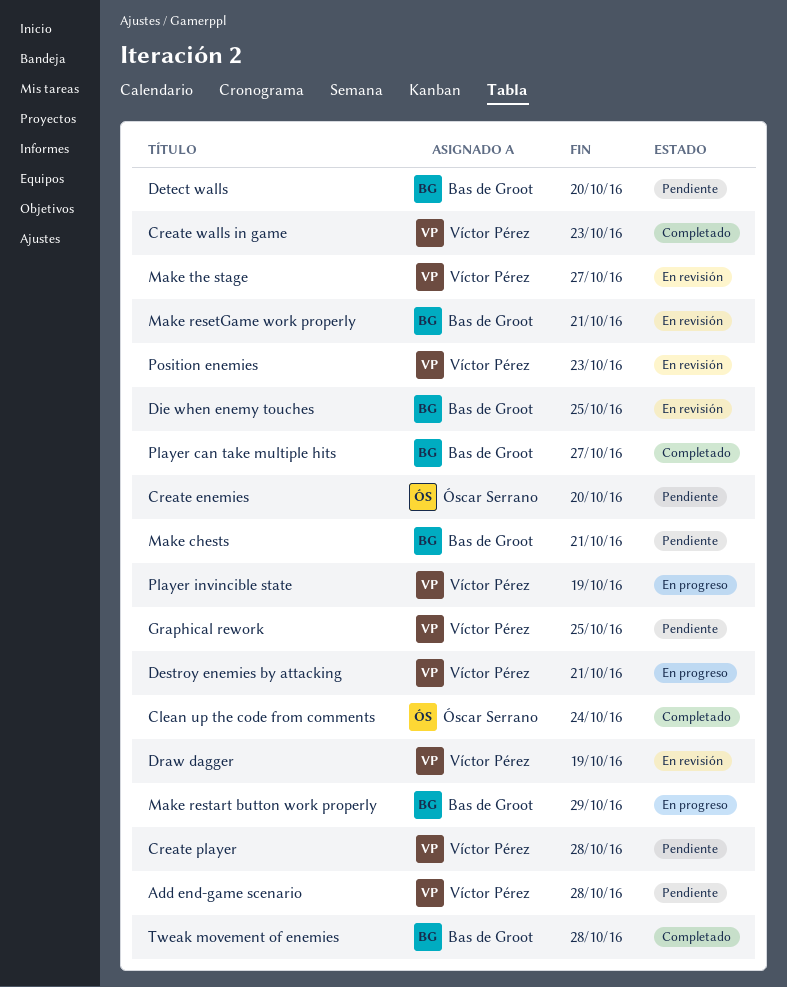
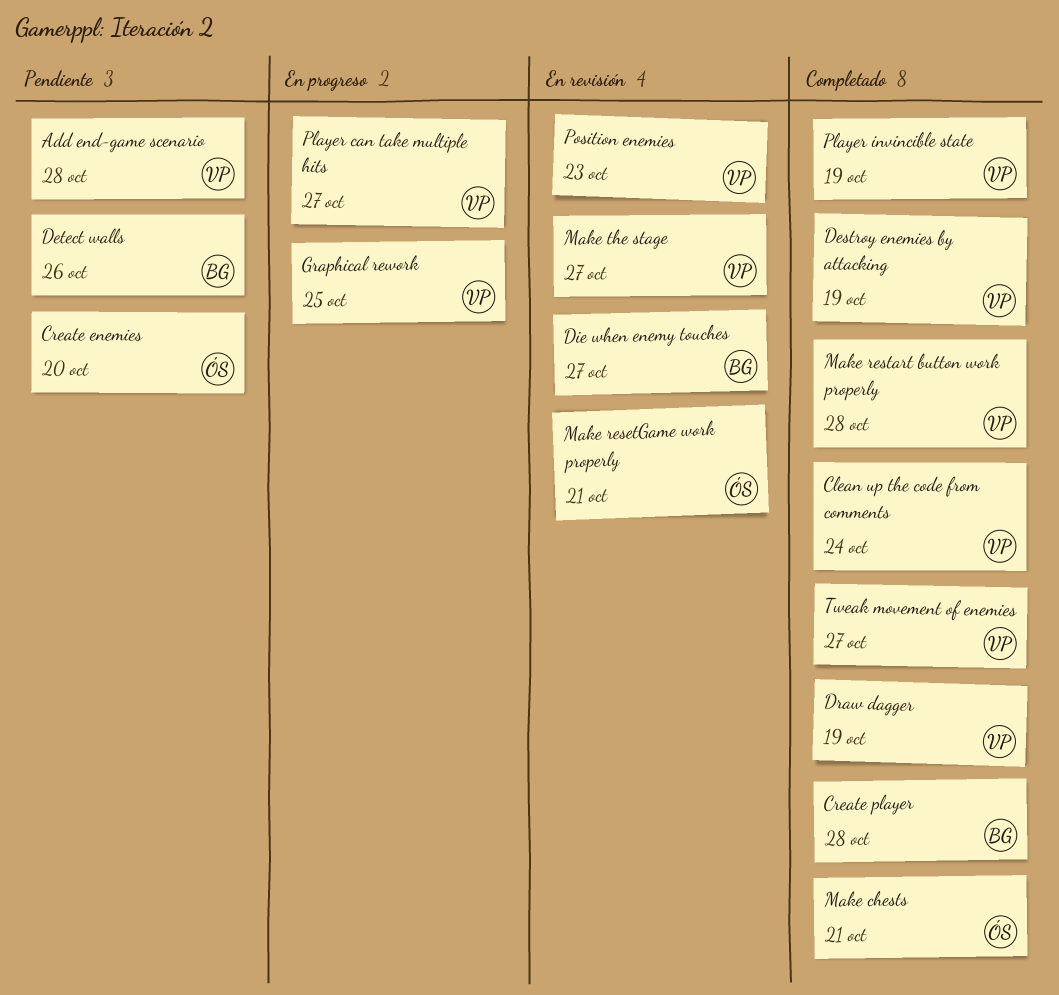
Clean up the code from comments, owner: Óscar Serrano -> Víctor Pérez
Create player, status: Pendiente -> Completado
Create player, owner: Víctor Pérez -> Bas de Groot
Create walls in game: present -> none
Destroy enemies by attacking, status: En progreso -> Completado
Destroy enemies by attacking, due: Oct 21 -> Oct 19
Detect walls, due: Oct 20 -> Oct 26
Die when enemy touches, due: Oct 25 -> Oct 27
Draw dagger, status: En revisión -> Completado
Graphical rework, status: Pendiente -> En progreso
Make chests, status: Pendiente -> Completado
Make chests, owner: Bas de Groot -> Óscar Serrano
Make resetGame work properly, owner: Bas de Groot -> Óscar Serrano
Make restart button work properly, status: En progreso -> Completado
Make restart button work properly, owner: Bas de Groot -> Víctor Pérez
Make restart button work properly, due: Oct 29 -> Oct 28
Player can take multiple hits, status: Completado -> En progreso
Player can take multiple hits, owner: Bas de Groot -> Víctor Pérez
Player invincible state, status: En progreso -> Completado
Tweak movement of enemies, owner: Bas de Groot -> Víctor Pérez
Tweak movement of enemies, due: Oct 28 -> Oct 27

